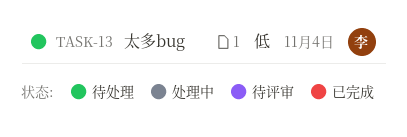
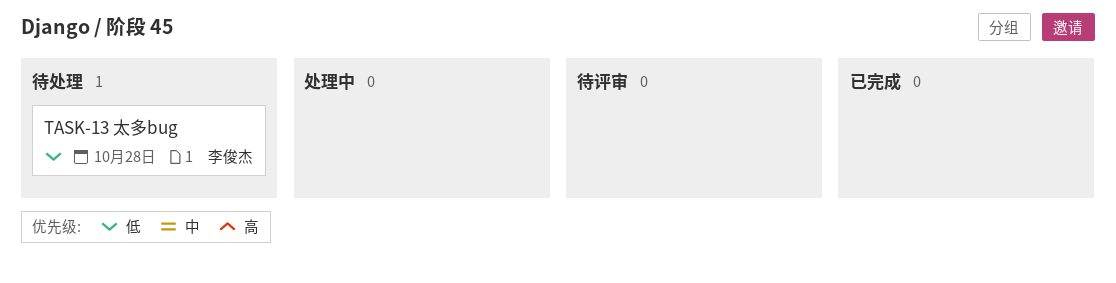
TASK-13, due: Nov 4 -> Oct 28

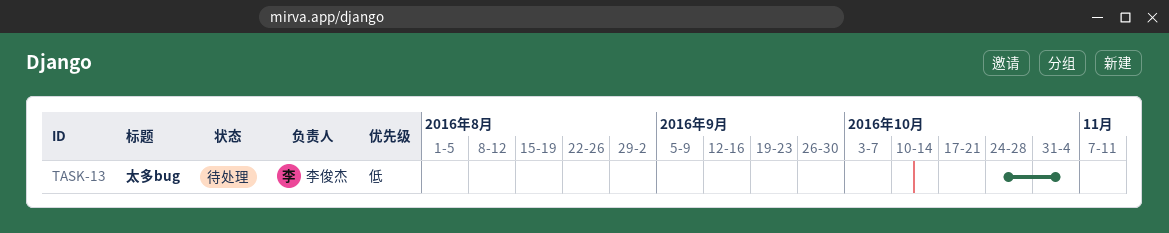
TASK-13, due: Oct 28 -> Nov 4

